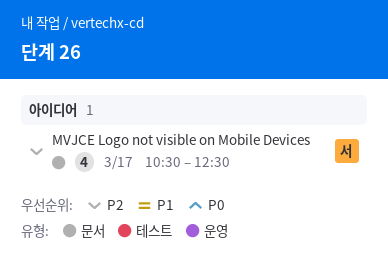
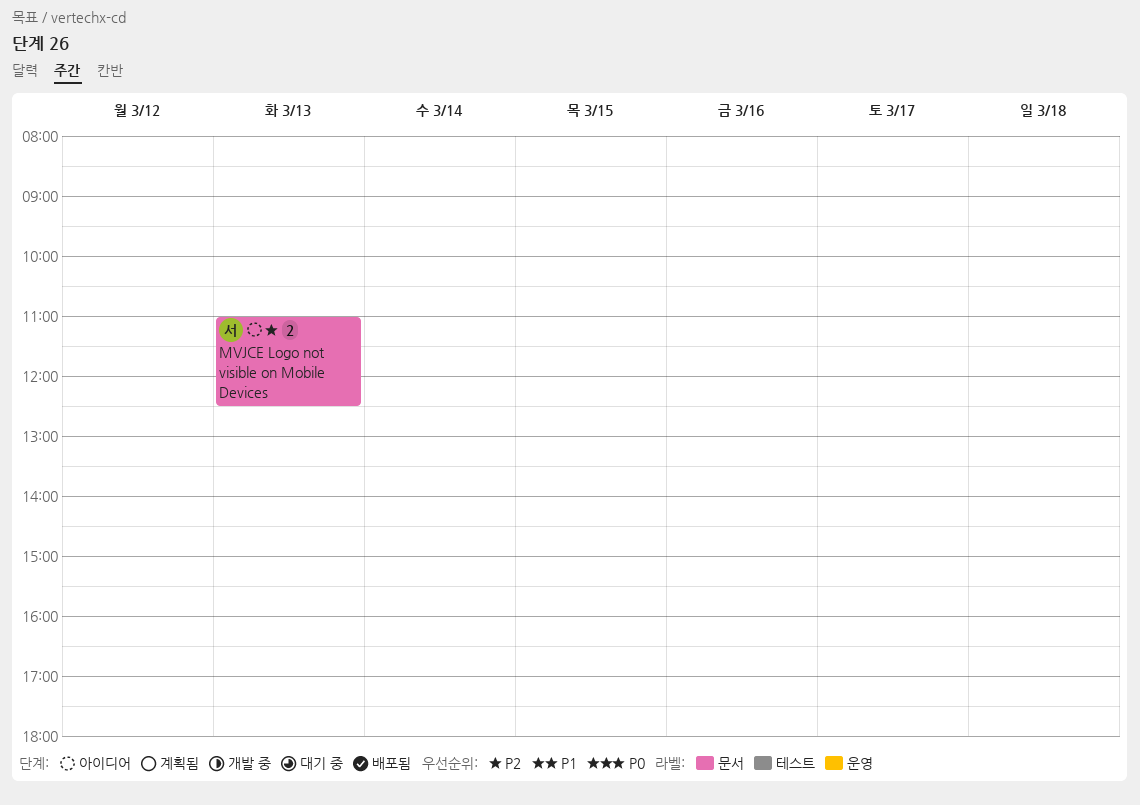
MVJCE Logo not visible on Mobile Devices, estimate: 4 -> 2
MVJCE Logo not visible on Mobile Devices, day: Mar 17 -> Mar 13
MVJCE Logo not visible on Mobile Devices, begins: 10:30 -> 11:00

